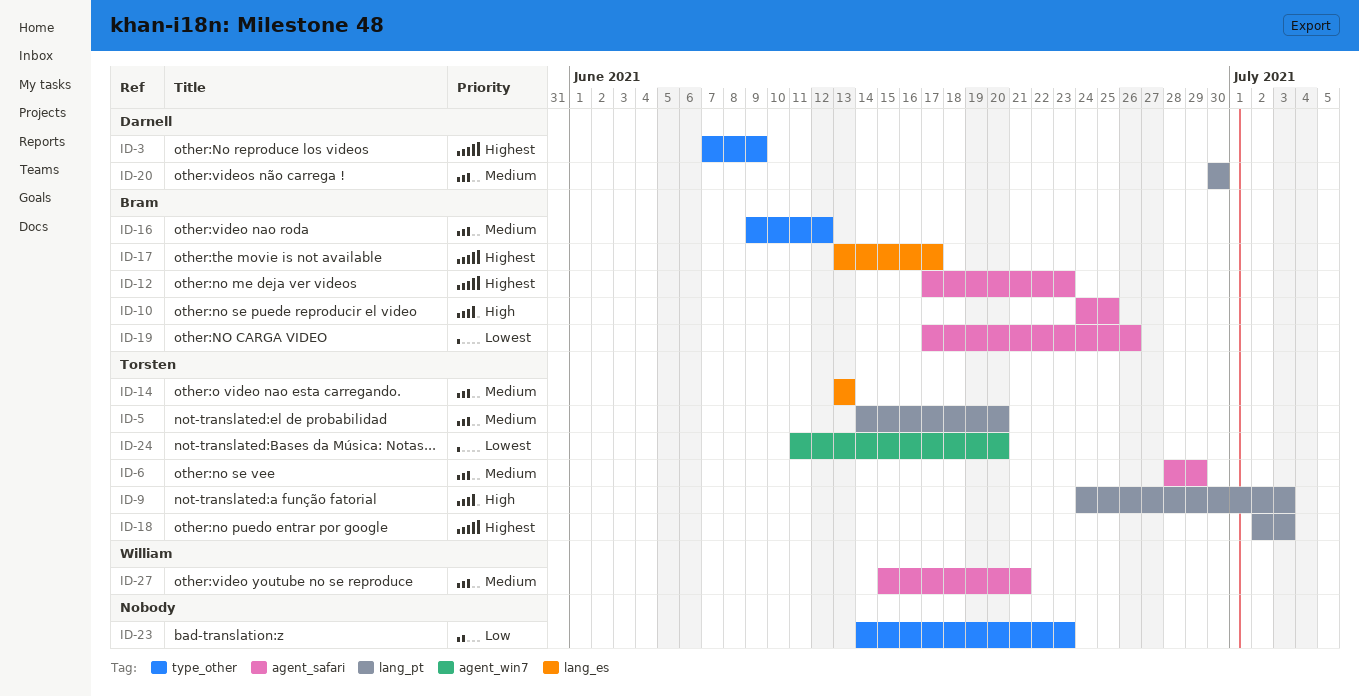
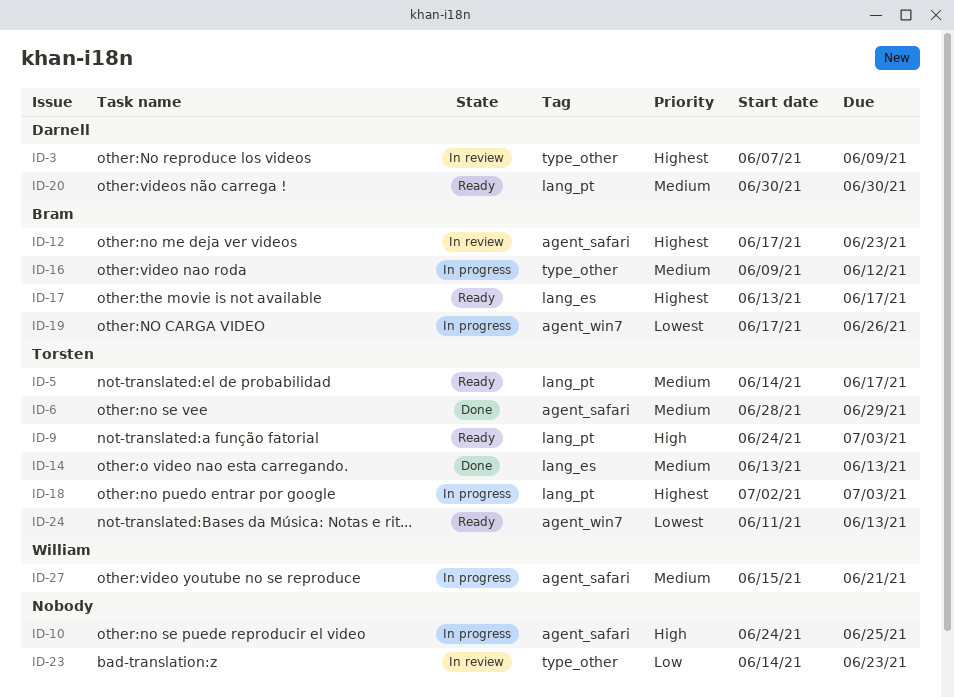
ID-5, due: Jun 20 -> Jun 17
ID-10, owner: Bram -> none
ID-19, label: agent_safari -> agent_win7
ID-24, due: Jun 20 -> Jun 13

